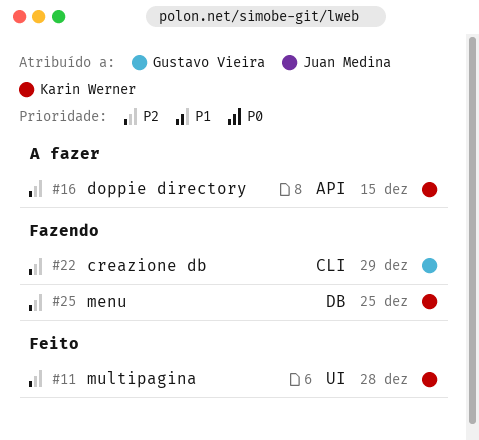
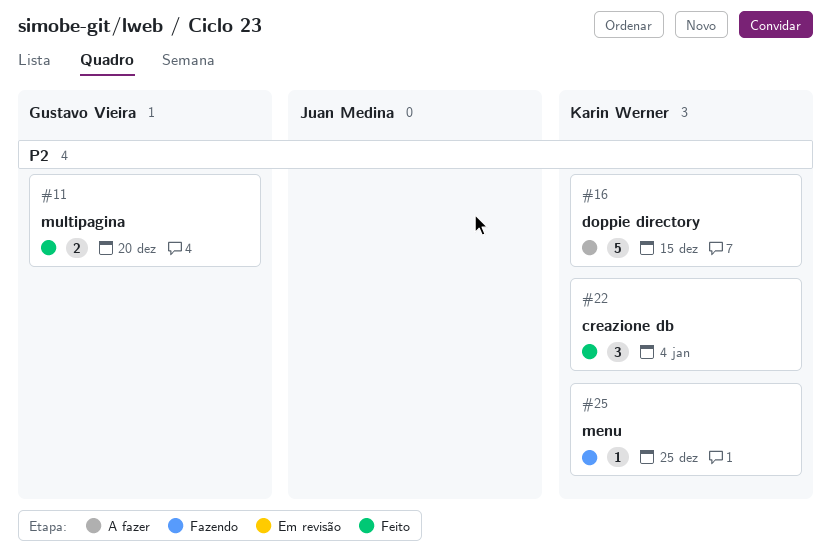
#11, owner: Karin Werner -> Gustavo Vieira
#11, due: Dec 28 -> Dec 20
#22, status: Fazendo -> Feito
#22, owner: Gustavo Vieira -> Karin Werner
#22, due: Dec 29 -> Jan 4

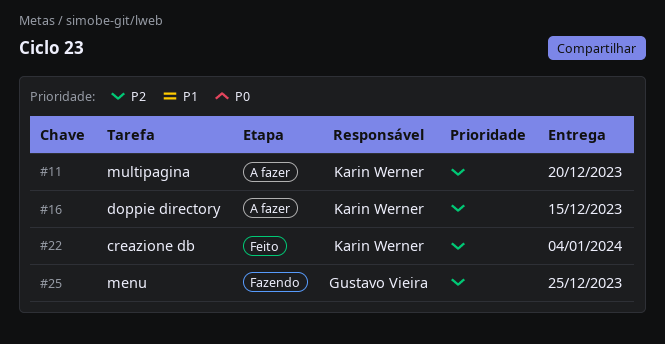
#11, status: Feito -> A fazer
#11, owner: Gustavo Vieira -> Karin Werner
#25, owner: Karin Werner -> Gustavo Vieira

